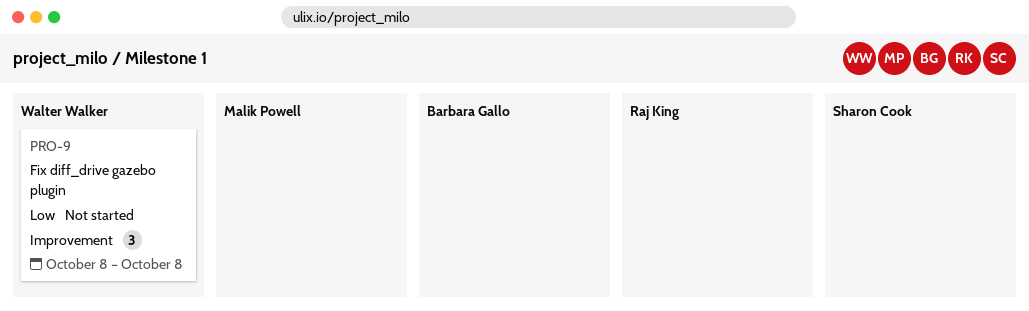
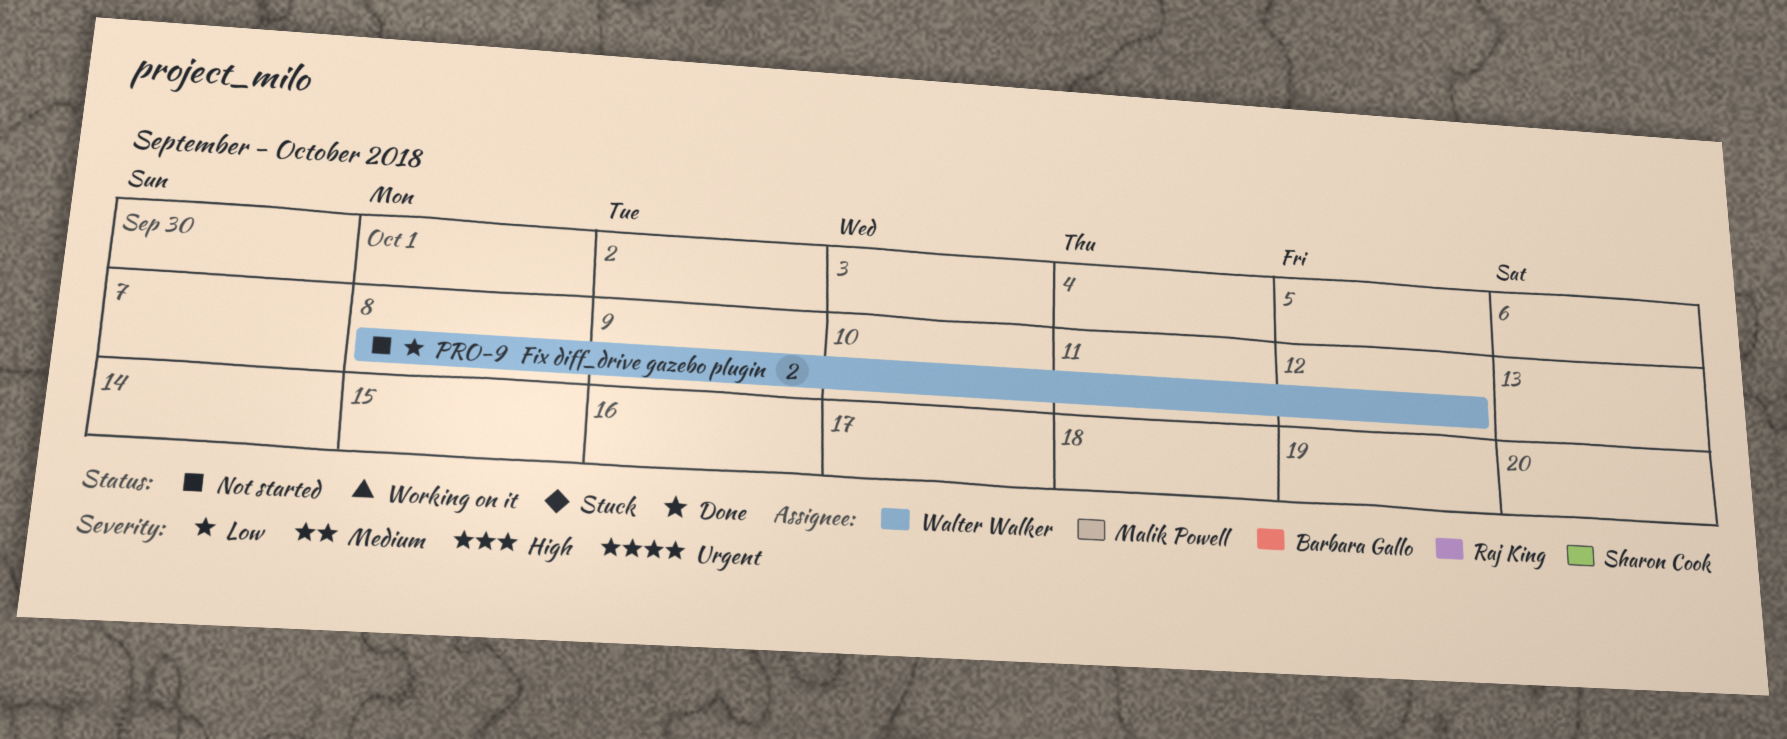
PRO-9, estimate: 3 -> 2
PRO-9, due: Oct 8 -> Oct 12

